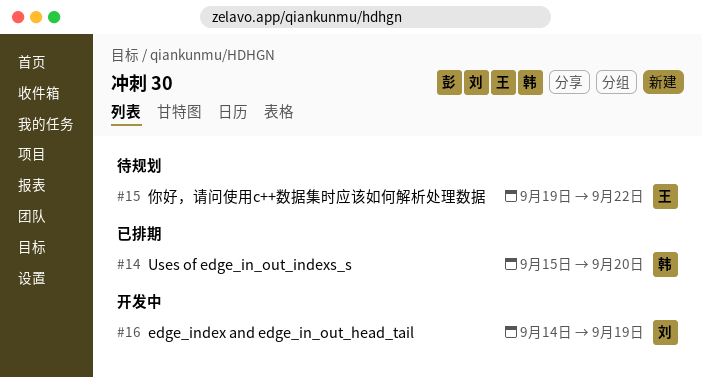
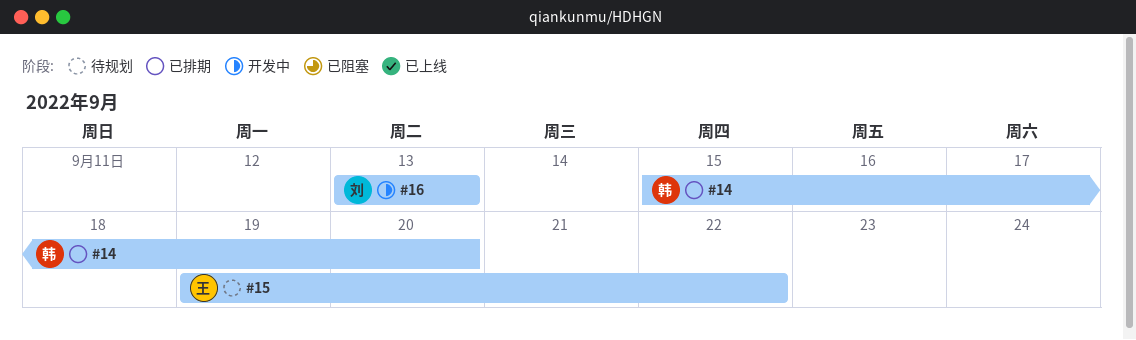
#16, start: Sep 14 -> Sep 13
#16, due: Sep 19 -> Sep 13

